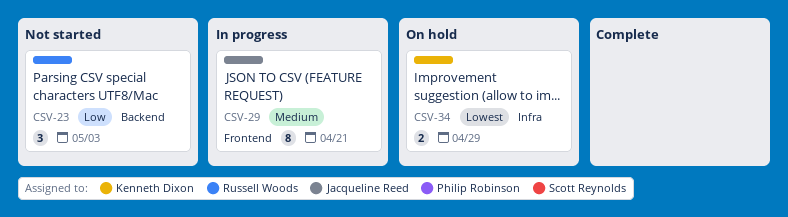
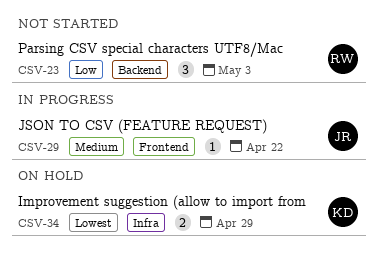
CSV-29, estimate: 8 -> 1
CSV-29, due: Apr 21 -> Apr 22

